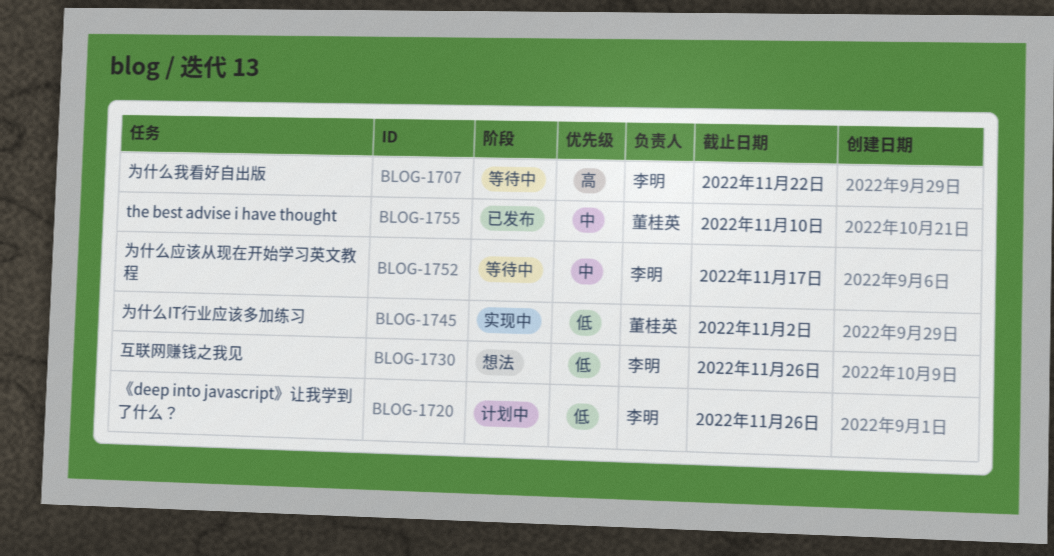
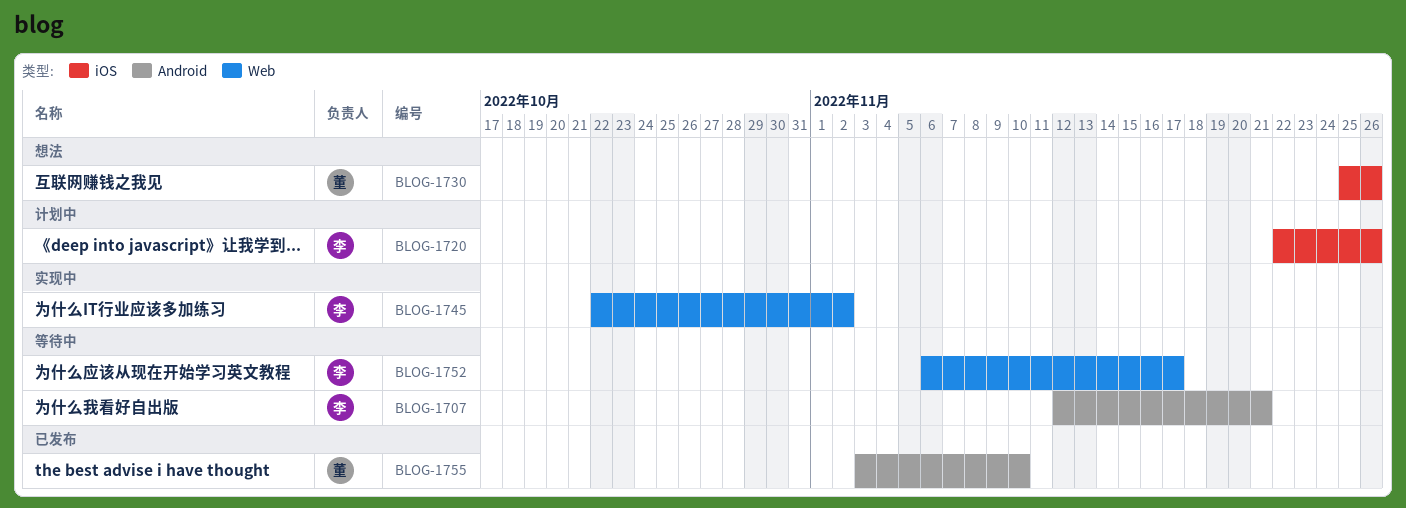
BLOG-1707, due: Nov 22 -> Nov 21
BLOG-1730, owner: 李明 -> 董桂英
BLOG-1745, owner: 董桂英 -> 李明

